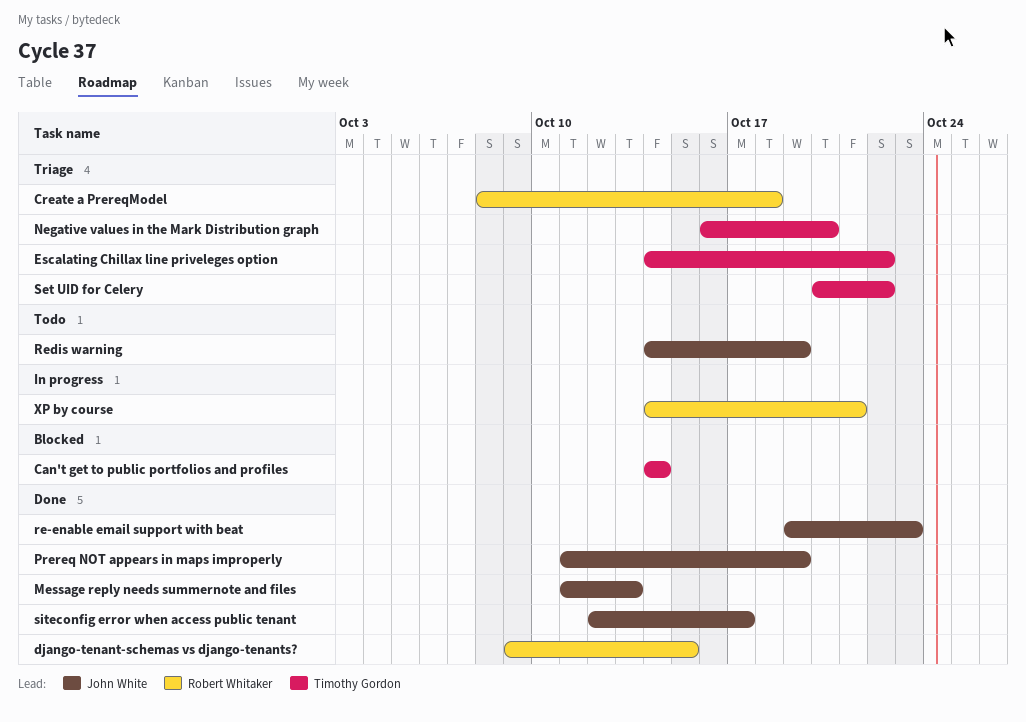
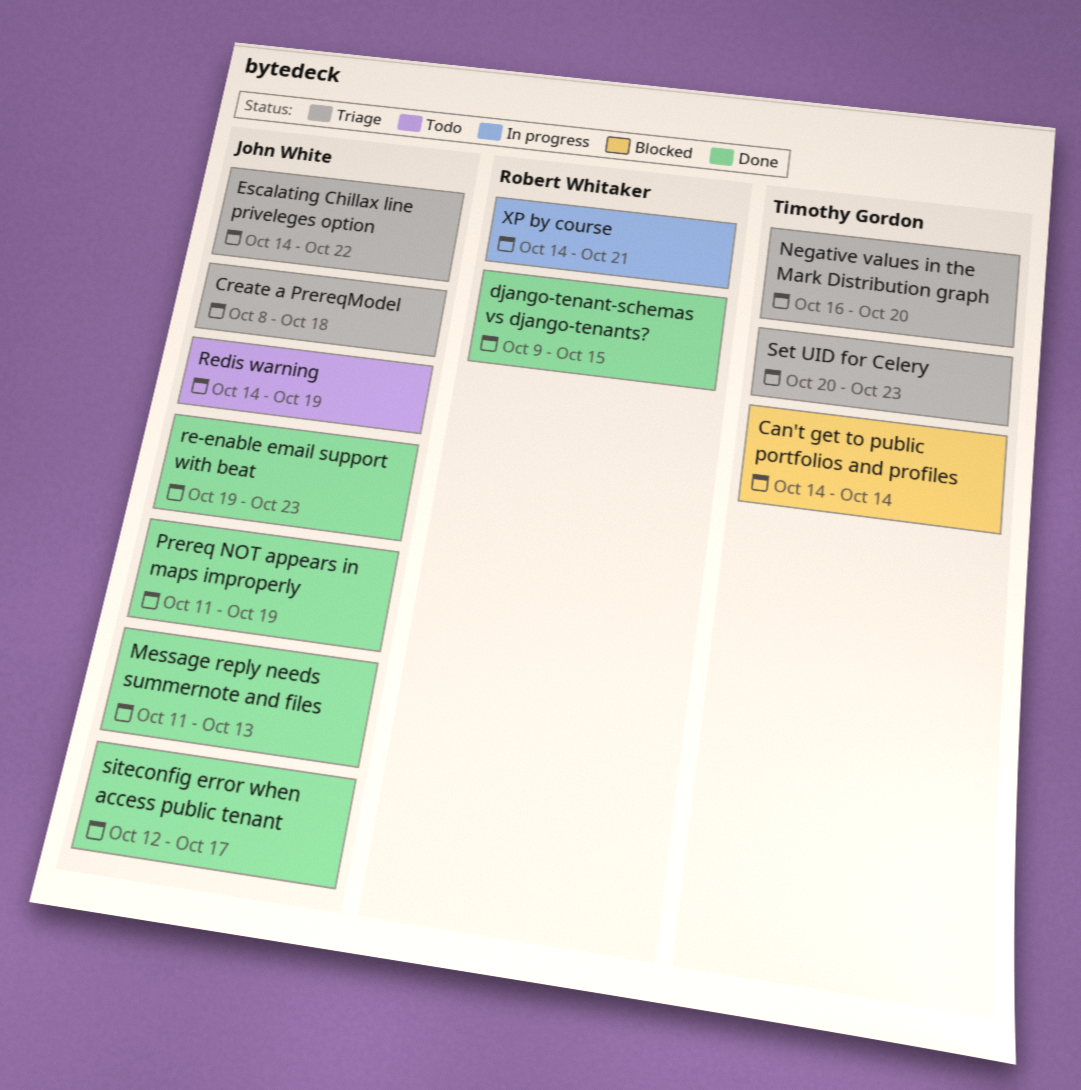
Create a PrereqModel, owner: Robert Whitaker -> John White
Escalating Chillax line priveleges option, owner: Timothy Gordon -> John White
Set UID for Celery, due: Oct 22 -> Oct 23

